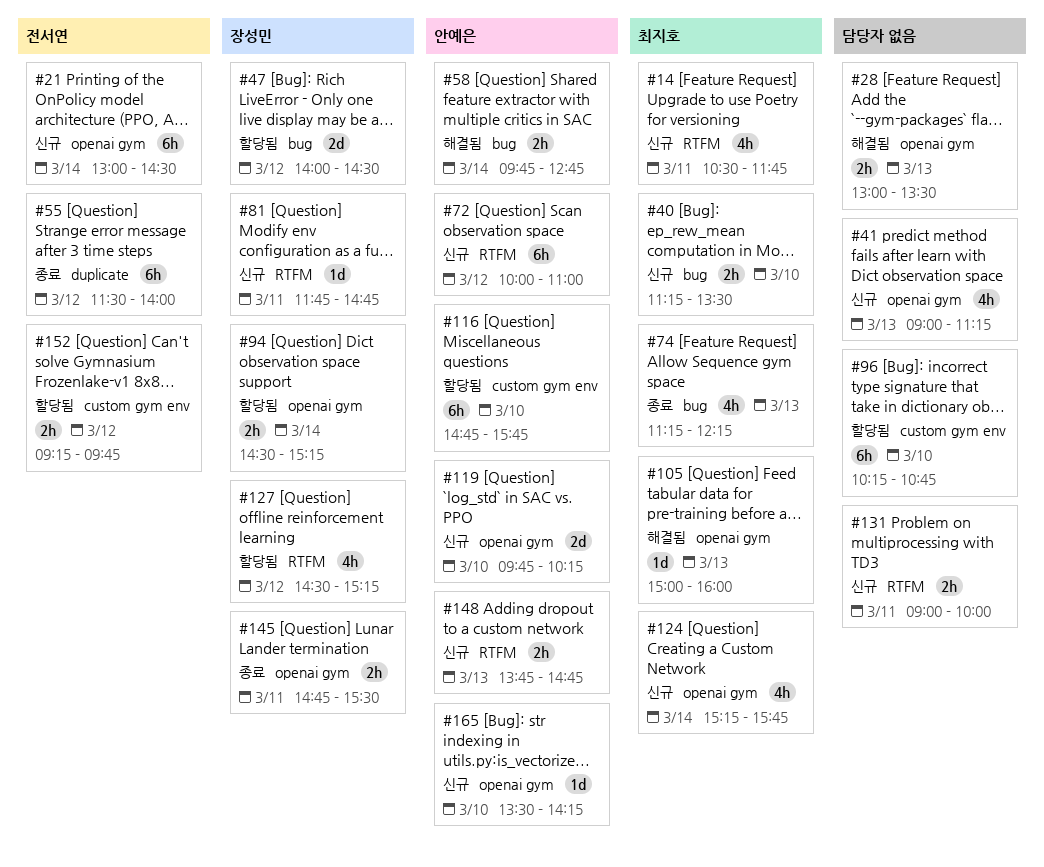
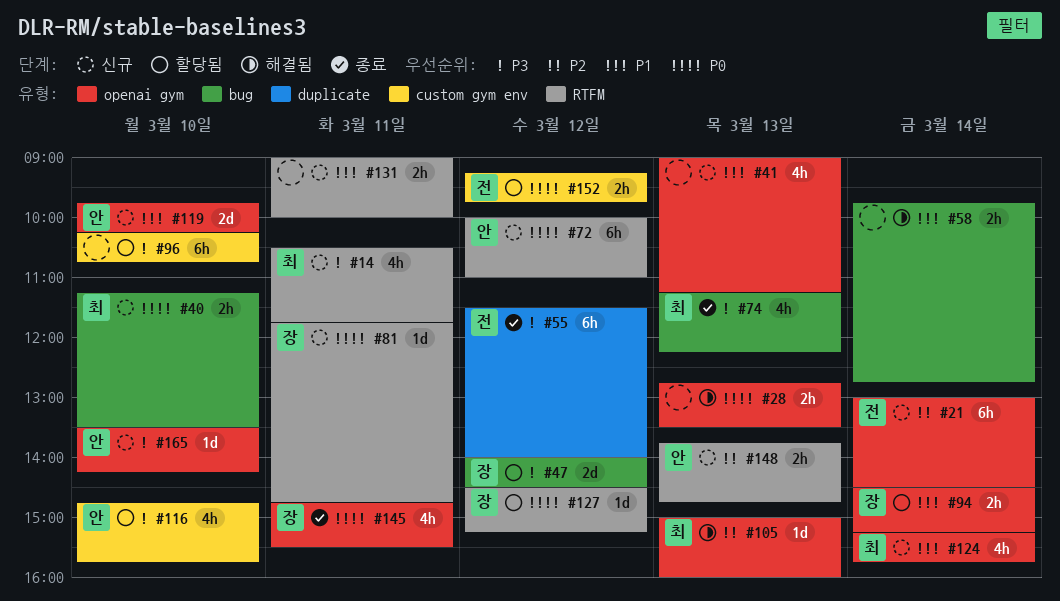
#28, begins: 13:00 -> 12:45
#58, owner: 안예은 -> none
#116, estimate: 6h -> 4h
#127, estimate: 4h -> 1d
#145, estimate: 2h -> 4h

